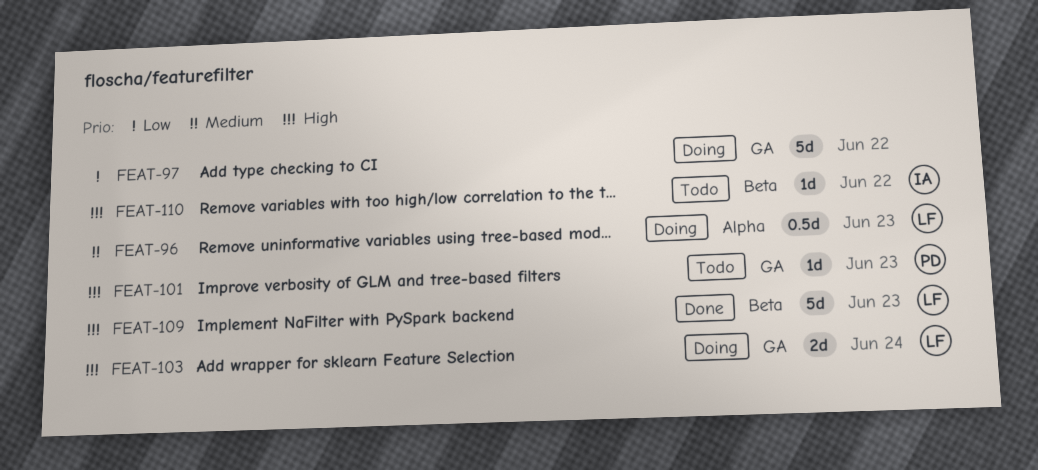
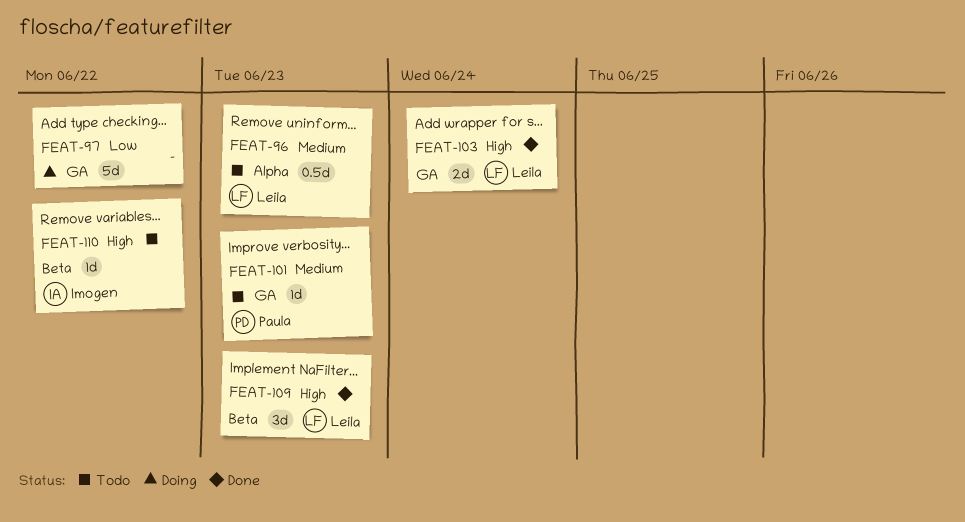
FEAT-96, status: Doing -> Todo
FEAT-101, priority: High -> Medium
FEAT-103, status: Doing -> Done
FEAT-109, estimate: 5d -> 3d

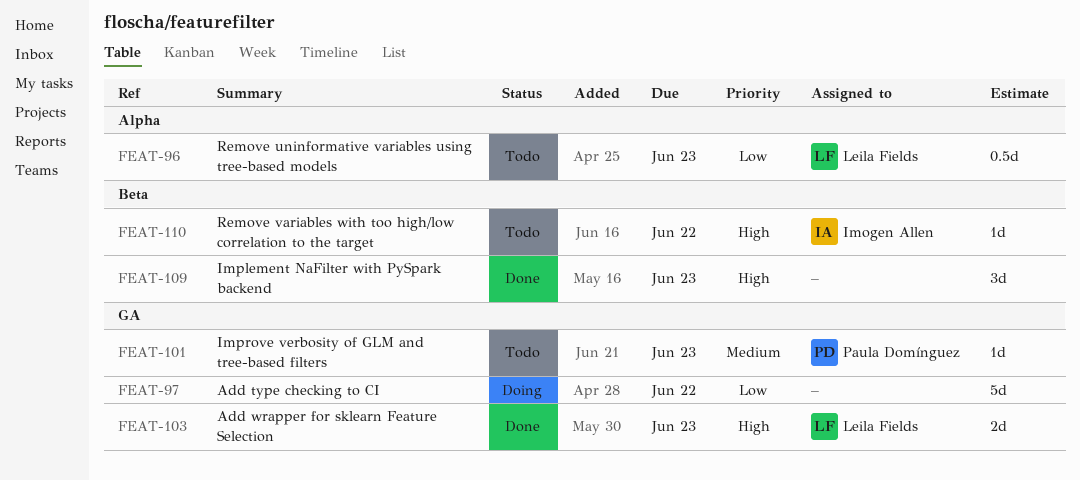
FEAT-96, priority: Medium -> Low
FEAT-103, due: Jun 24 -> Jun 23
FEAT-109, owner: Leila Fields -> none

